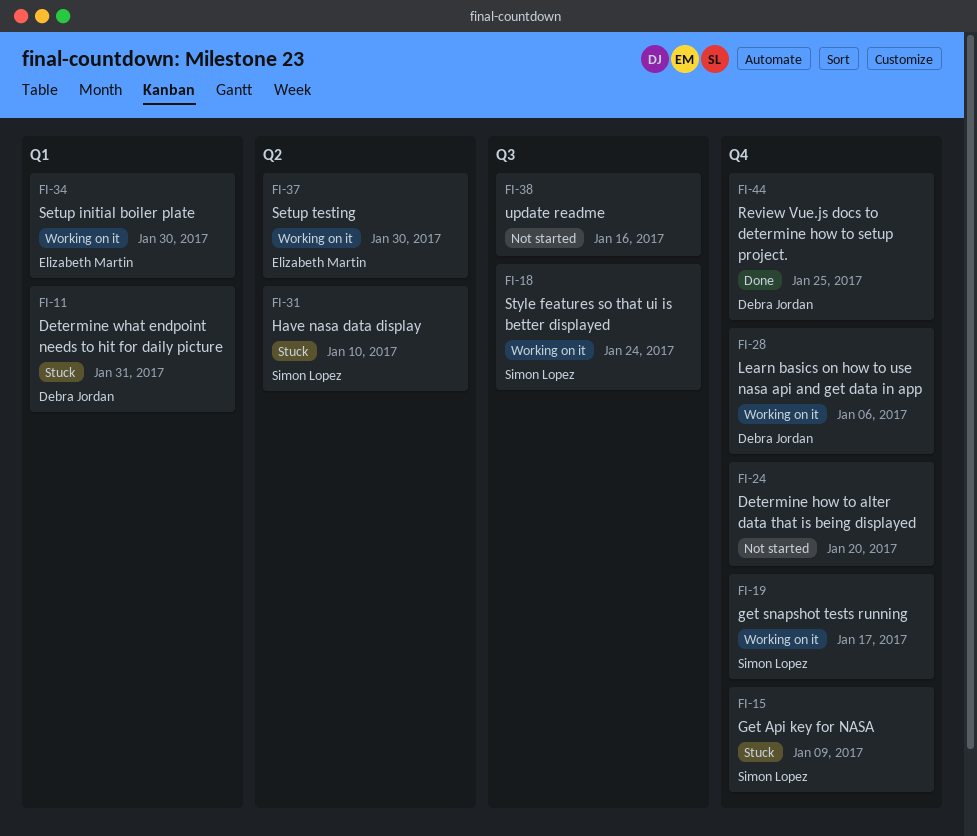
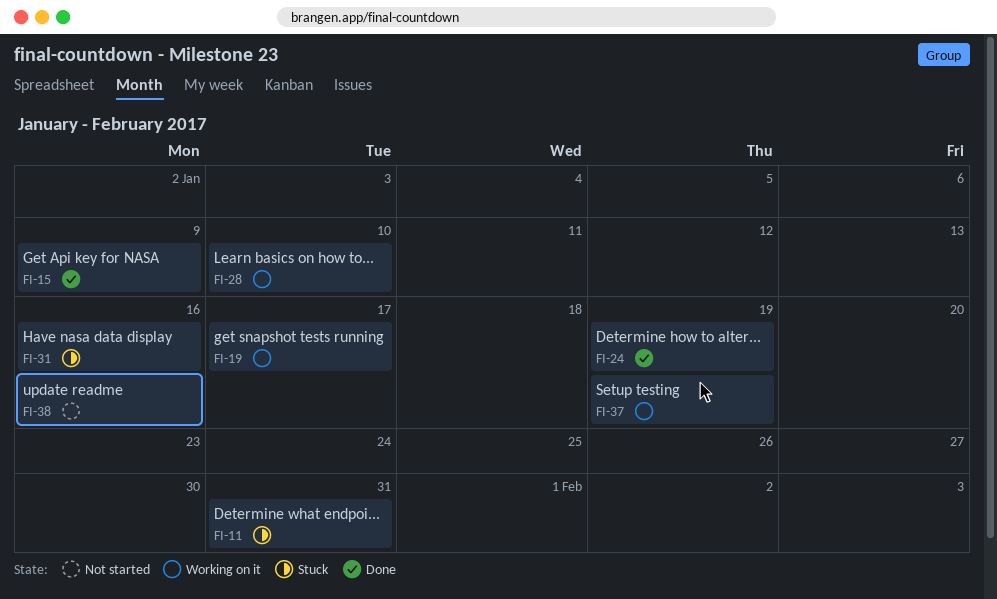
FI-15, status: Stuck -> Done
FI-18: present -> none
FI-24, status: Not started -> Done
FI-24, due: Jan 20 -> Jan 19
FI-28, due: Jan 6 -> Jan 10
FI-31, due: Jan 10 -> Jan 16
FI-34: present -> none
FI-37, due: Jan 30 -> Jan 19
FI-44: present -> none

